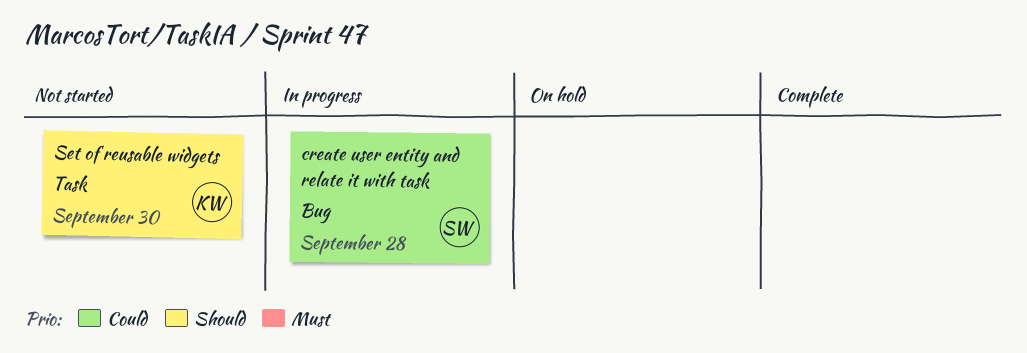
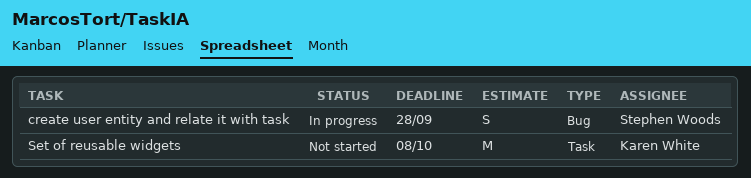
Set of reusable widgets, due: Sep 30 -> Oct 8

